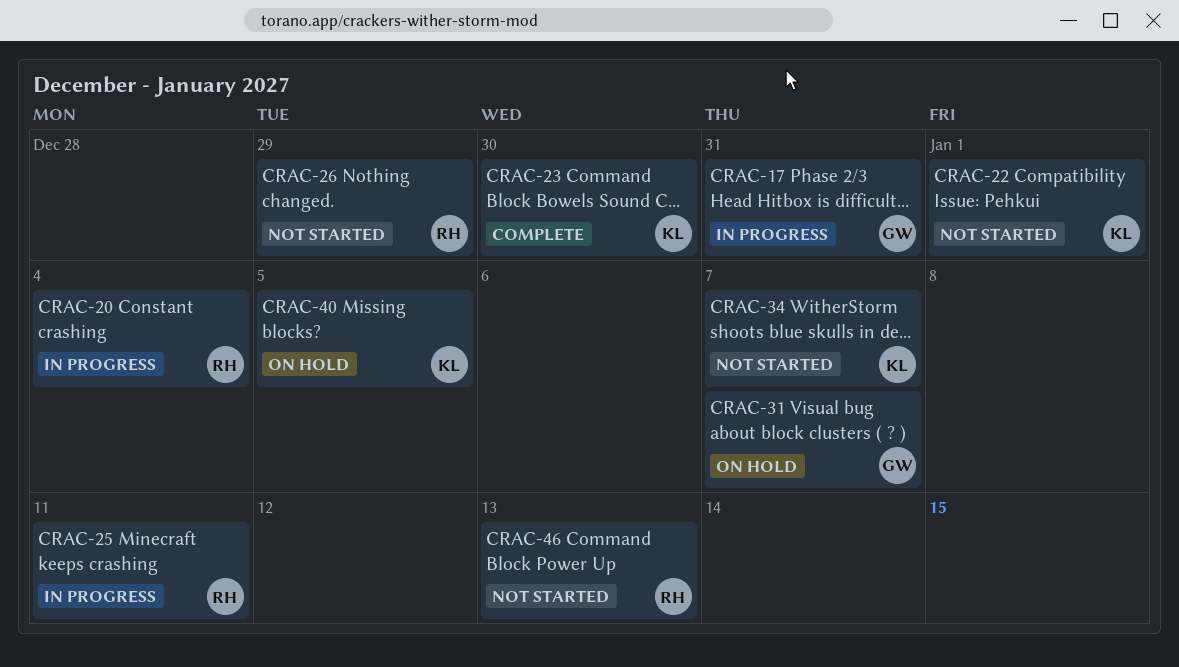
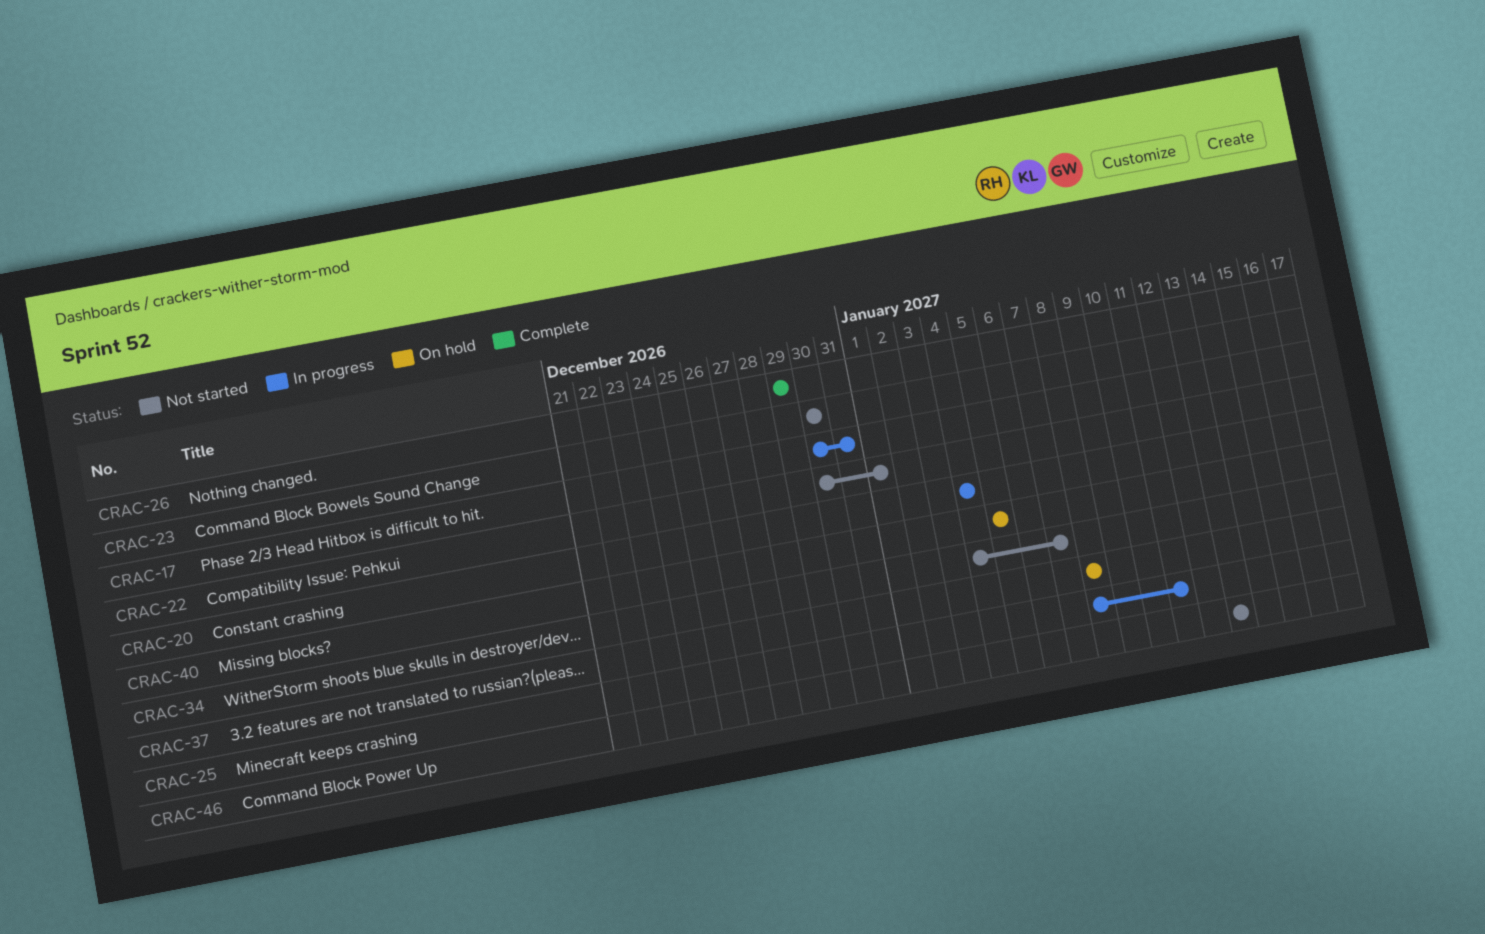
CRAC-23, status: Complete -> Not started
CRAC-26, status: Not started -> Complete
CRAC-31: present -> none
CRAC-37: none -> present

